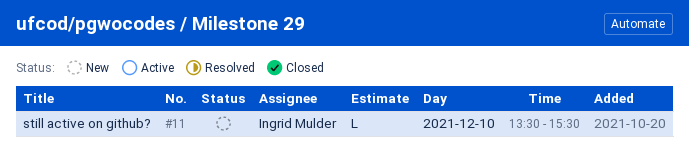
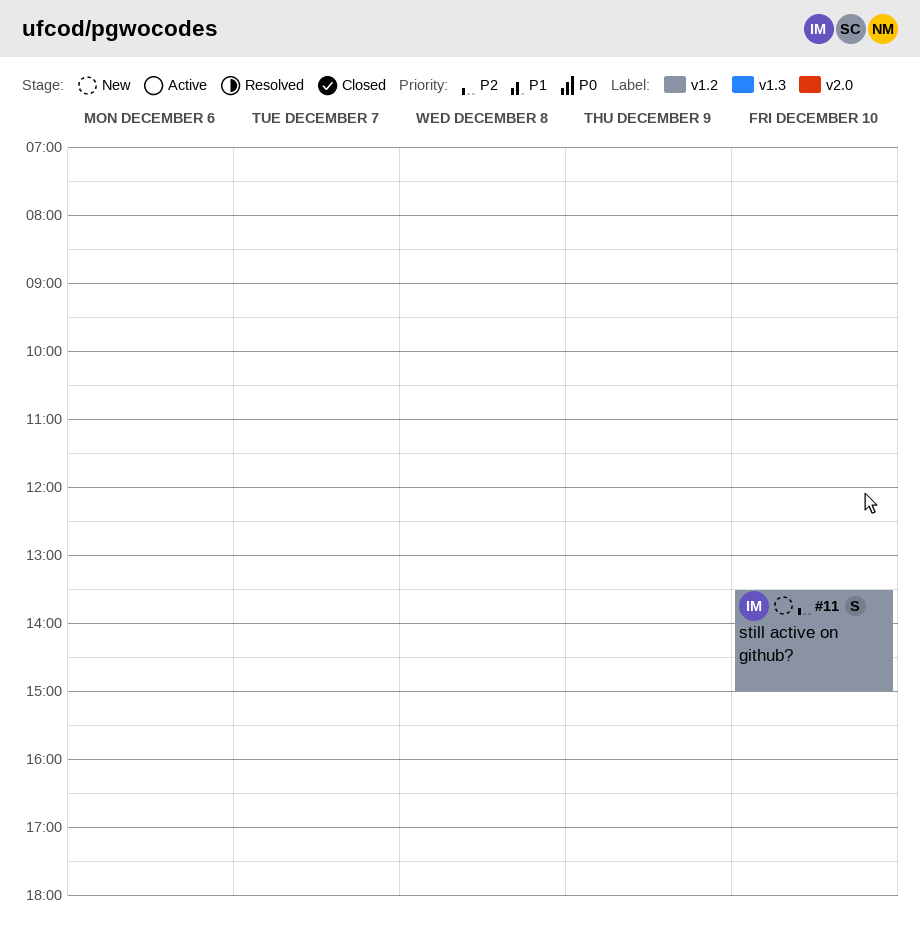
#11, estimate: L -> S
#11, ends: 15:30 -> 15:00

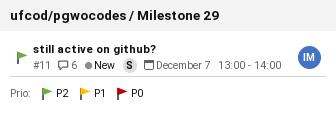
#11, day: Dec 10 -> Dec 7
#11, begins: 13:30 -> 13:00
#11, ends: 15:00 -> 14:00

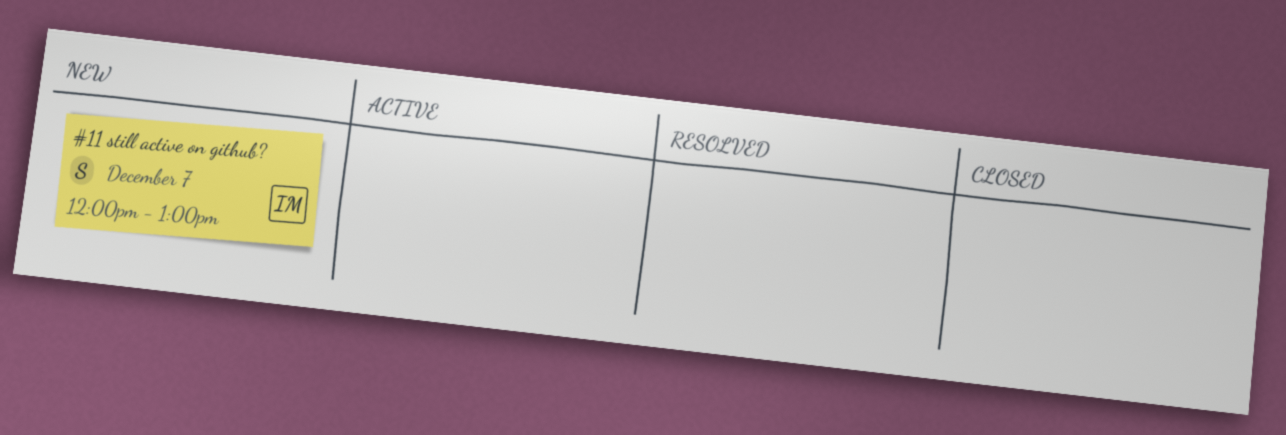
#11, begins: 13:00 -> 12:00
#11, ends: 14:00 -> 13:00

